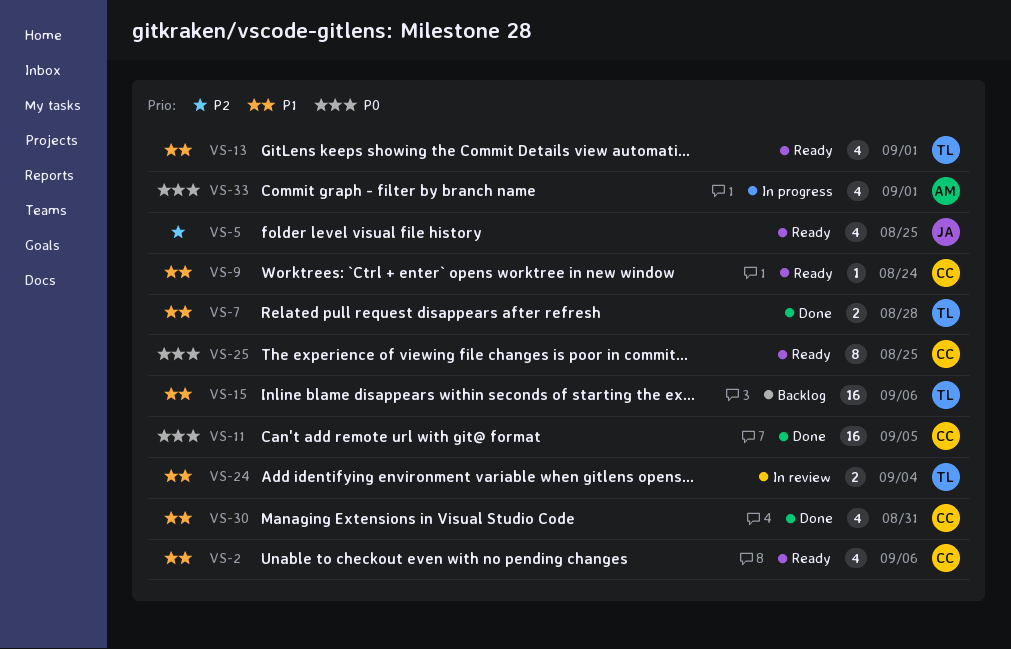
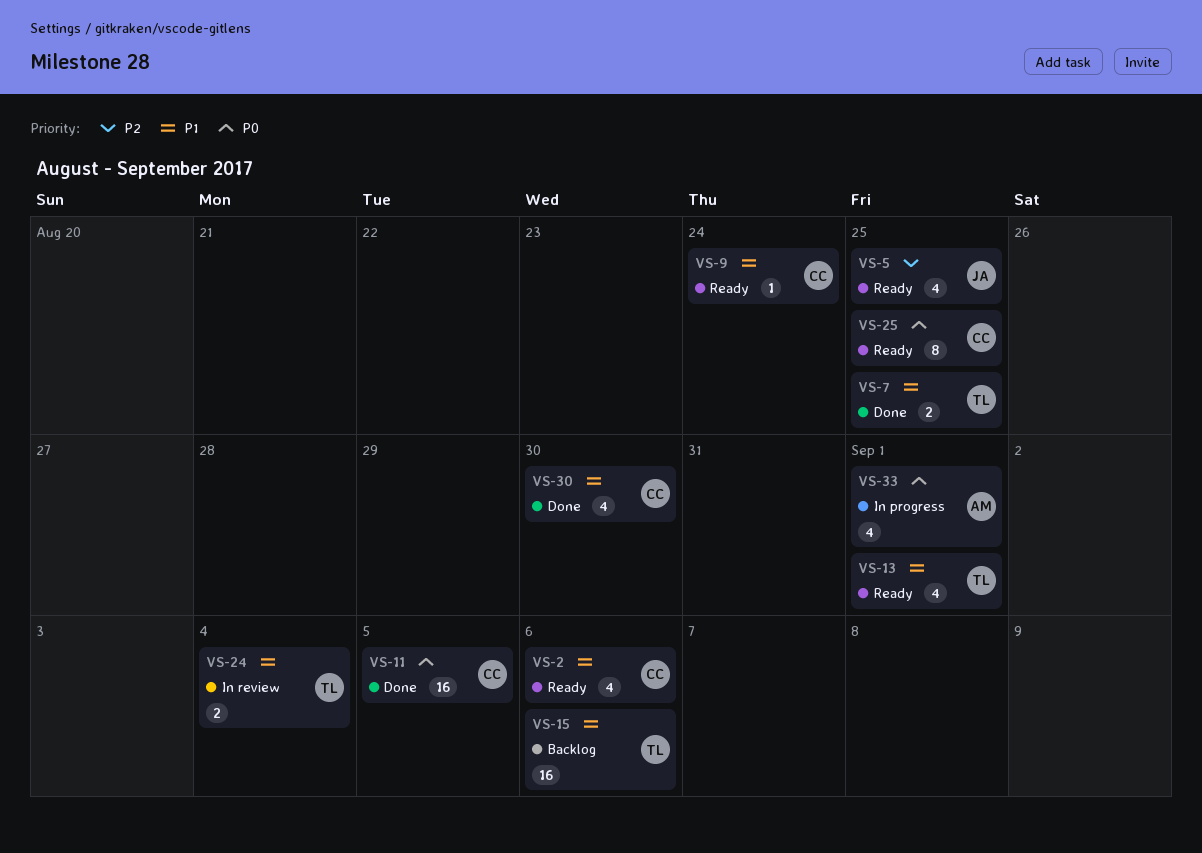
VS-7, due: Aug 28 -> Aug 25
VS-30, due: Aug 31 -> Aug 30

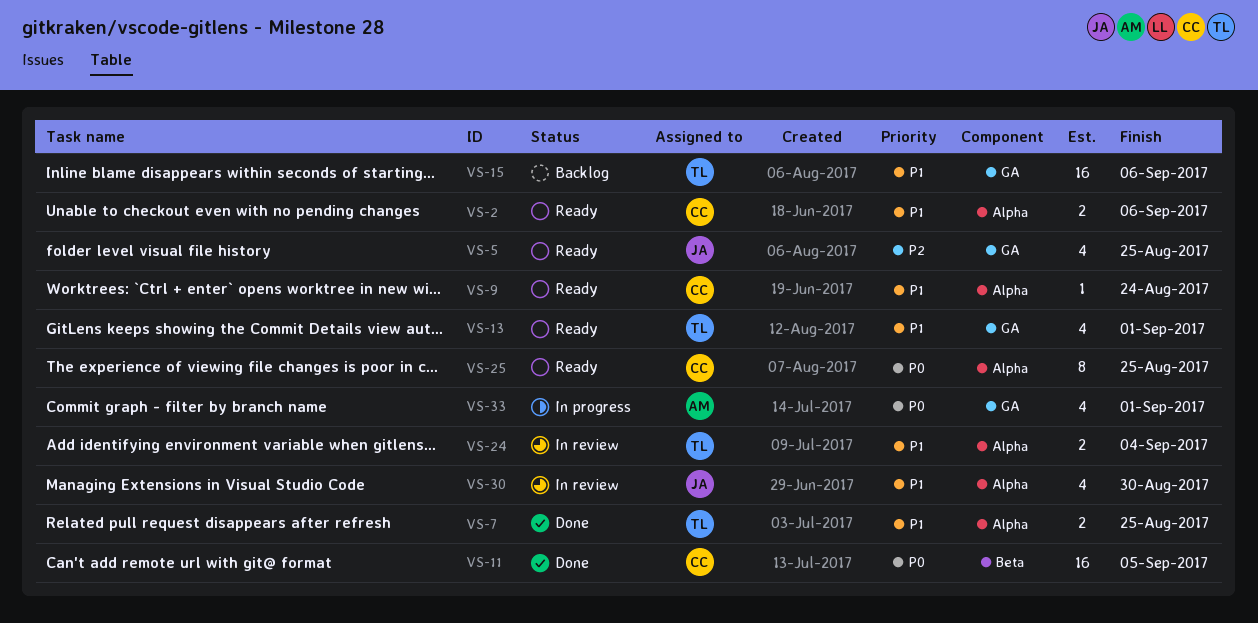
VS-2, estimate: 4 -> 2
VS-30, status: Done -> In review
VS-30, owner: CC -> JA

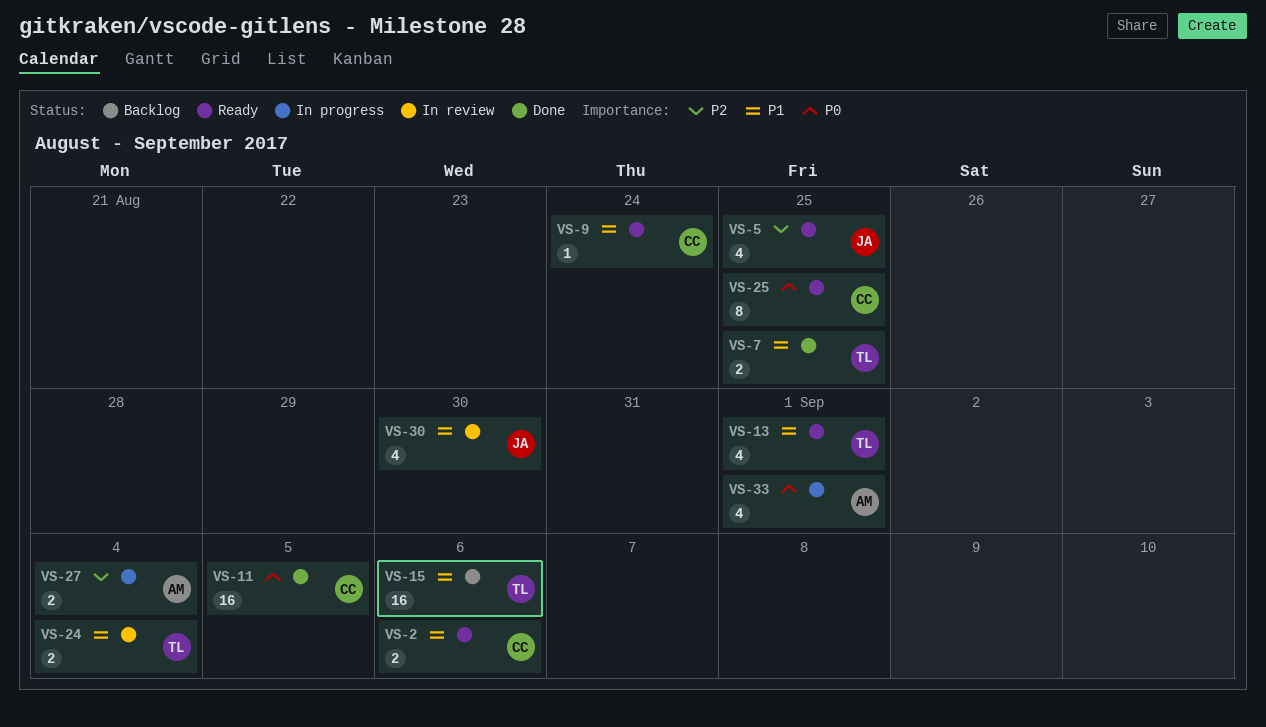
VS-27: none -> present

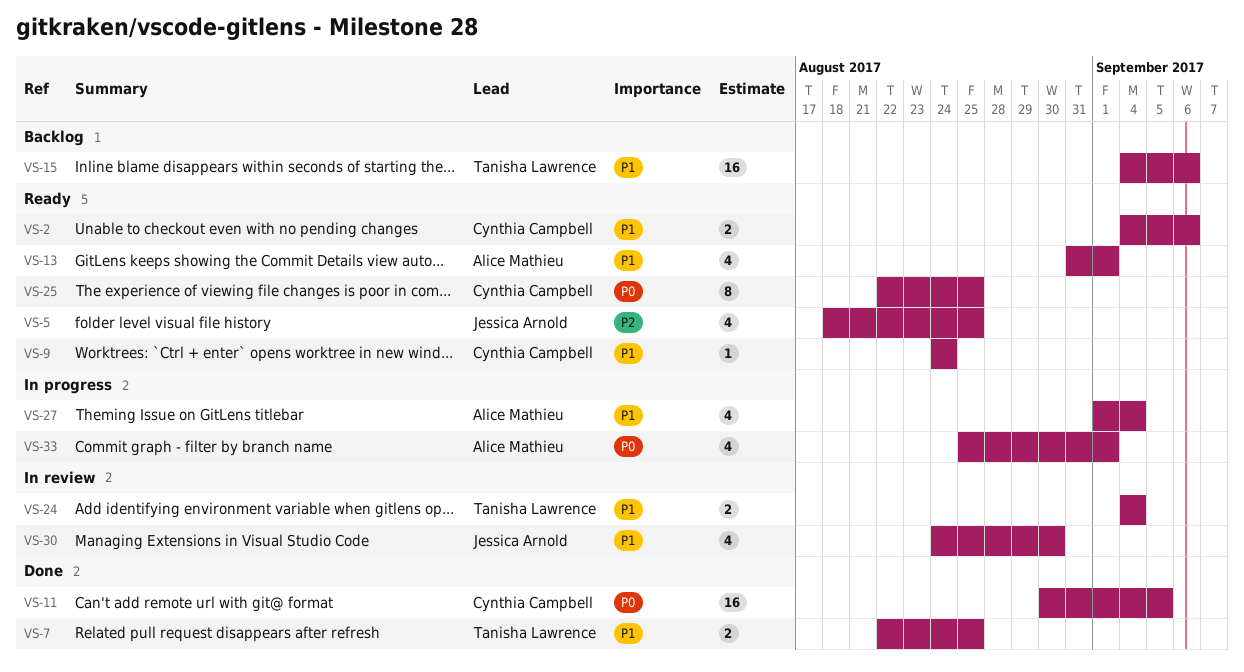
VS-13, owner: Tanisha Lawrence -> Alice Mathieu
VS-27, priority: P2 -> P1
VS-27, estimate: 2 -> 4

